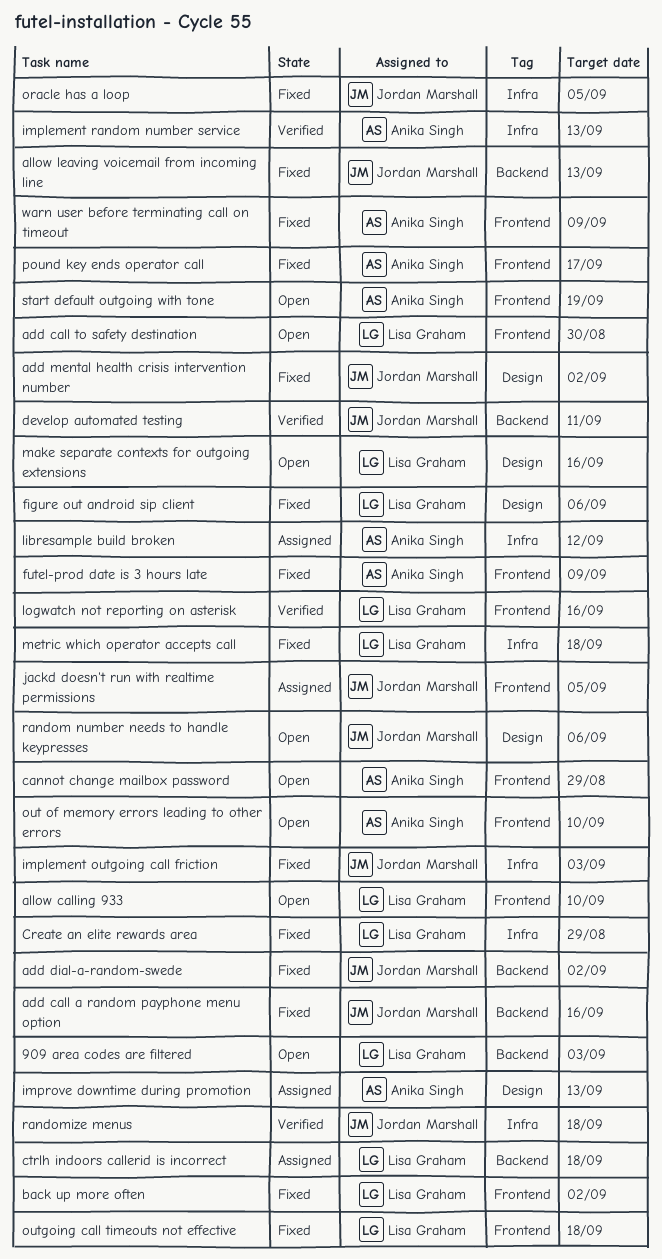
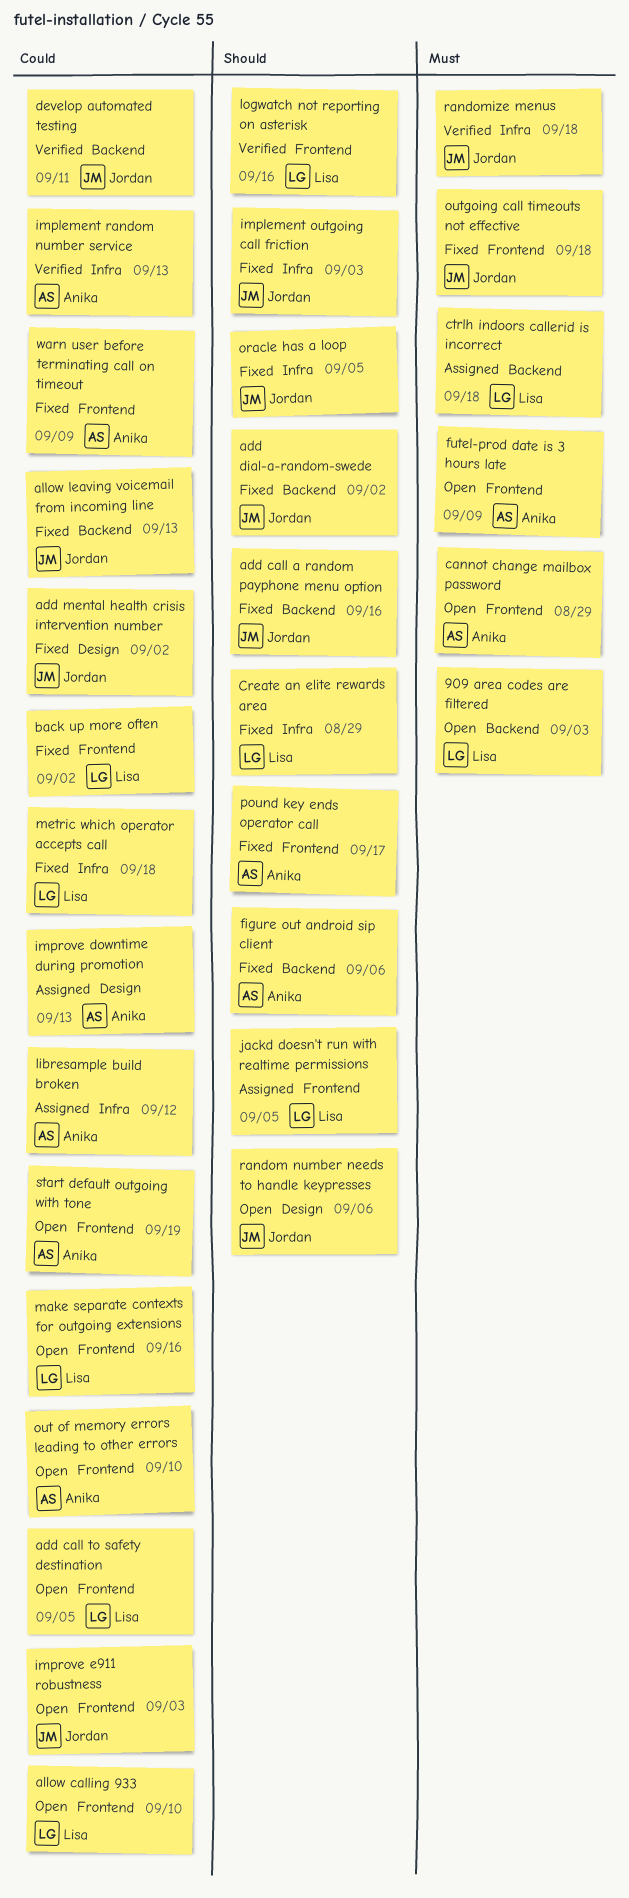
add call to safety destination, due: Aug 30 -> Sep 5
figure out android sip client, owner: Lisa Graham -> Anika Singh
figure out android sip client, label: Design -> Backend
futel-prod date is 3 hours late, status: Fixed -> Open
improve e911 robustness: none -> present
jackd doesn't run with realtime permissions, owner: Jordan Marshall -> Lisa Graham
make separate contexts for outgoing extensions, label: Design -> Frontend
outgoing call timeouts not effective, owner: Lisa Graham -> Jordan Marshall

